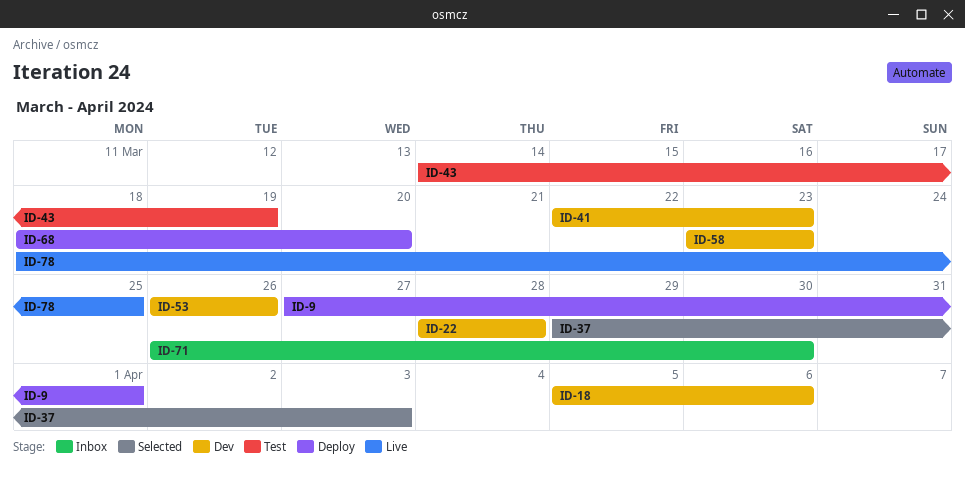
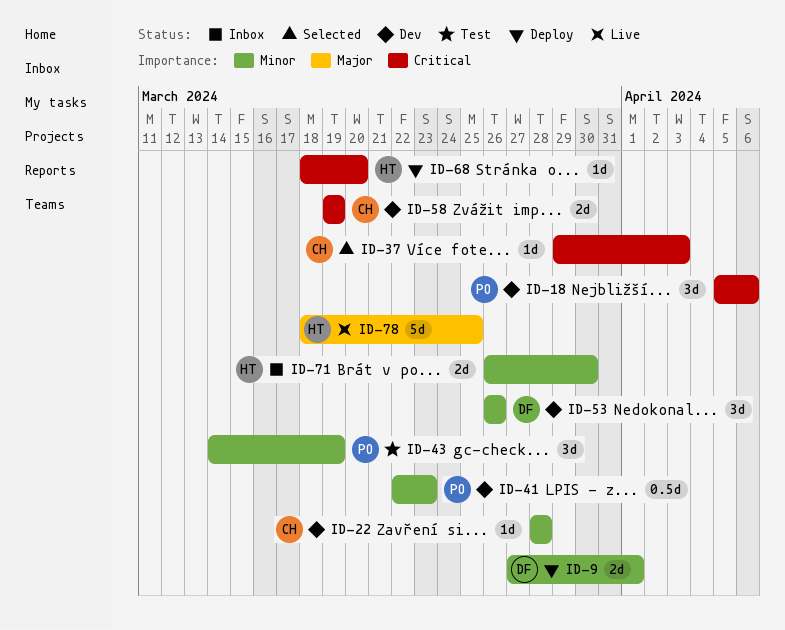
ID-58, start: Mar 23 -> Mar 19
ID-58, due: Mar 23 -> Mar 19

